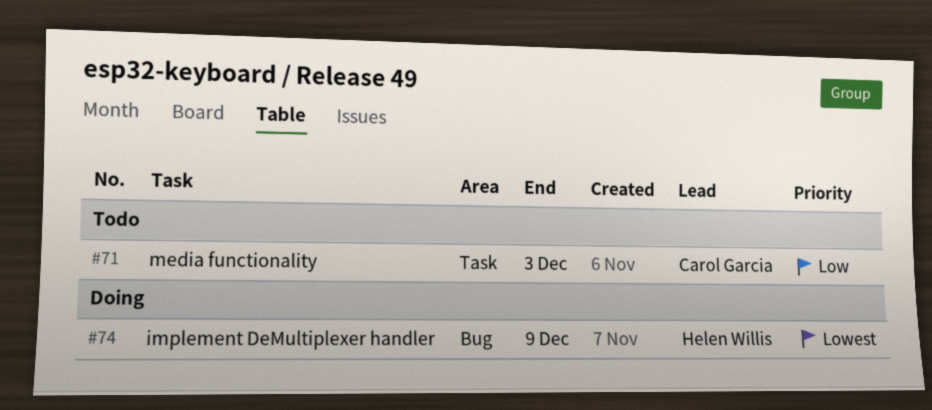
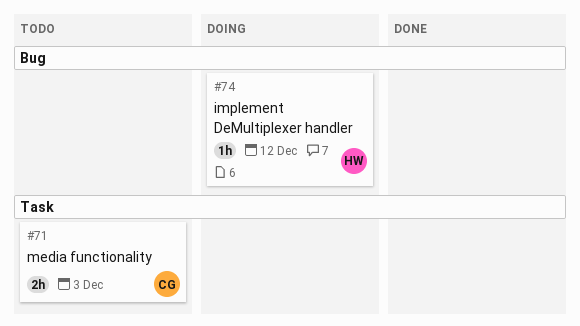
#74, due: Dec 9 -> Dec 12

